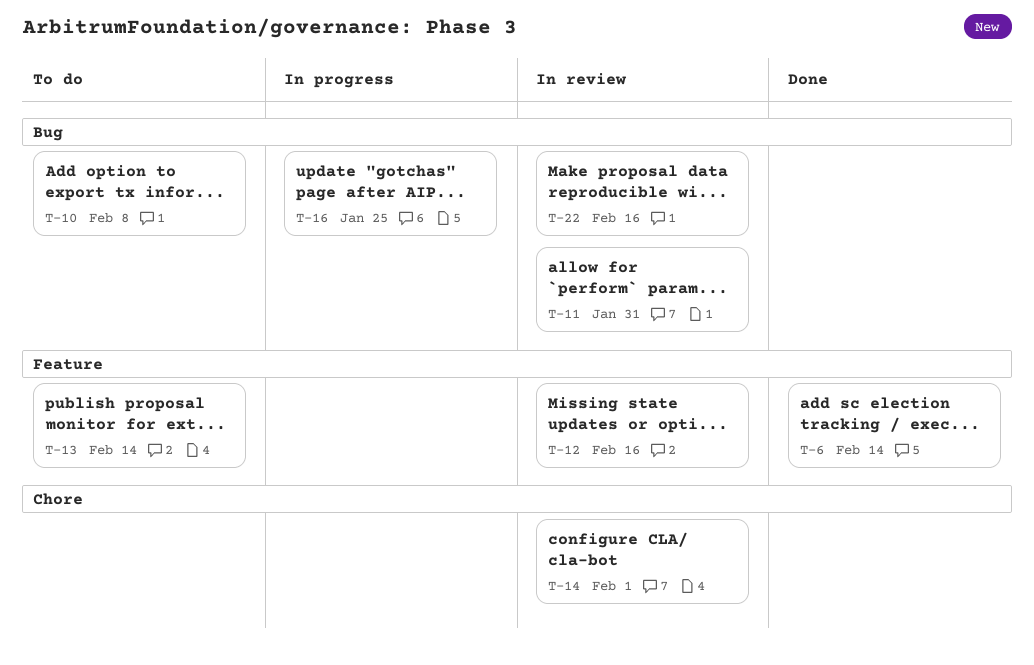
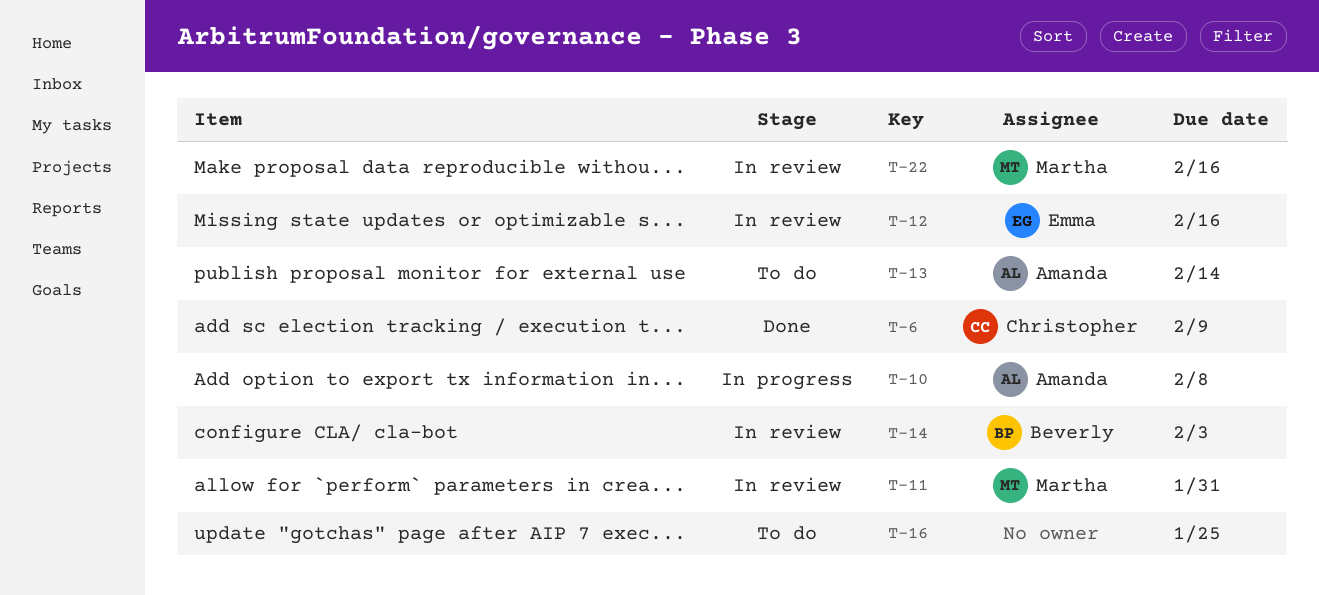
T-6, due: Feb 14 -> Feb 9
T-10, status: To do -> In progress
T-14, due: Feb 1 -> Feb 3
T-16, status: In progress -> To do

